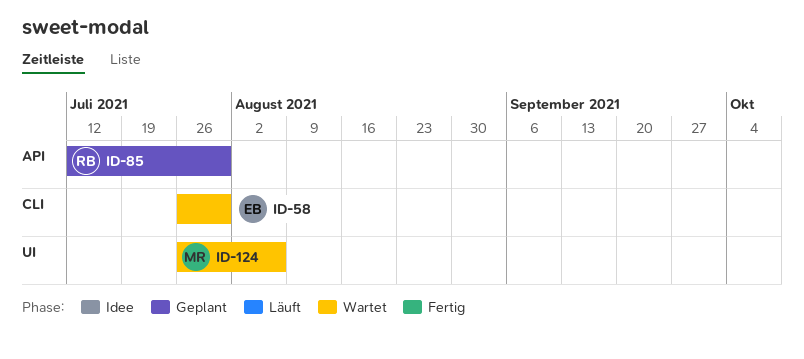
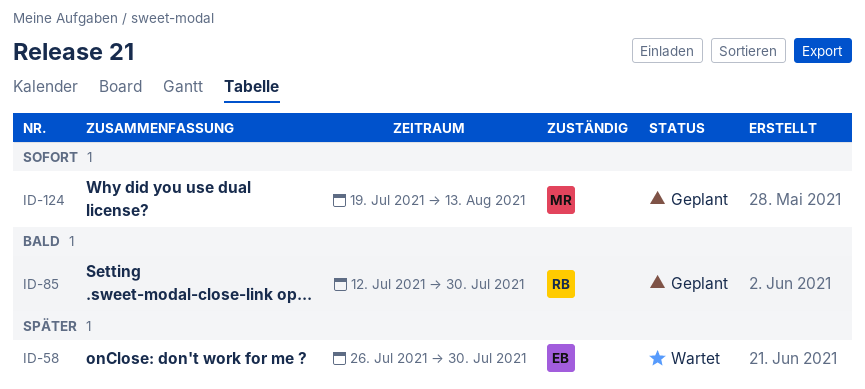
ID-124, status: Wartet -> Geplant
ID-124, start: Jul 26 -> Jul 19
ID-124, due: Aug 6 -> Aug 13

